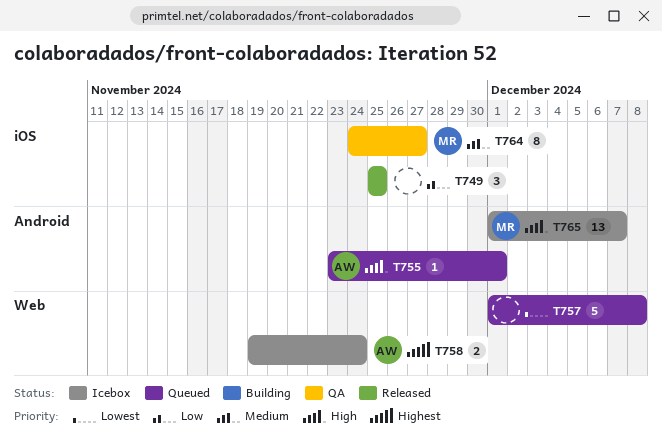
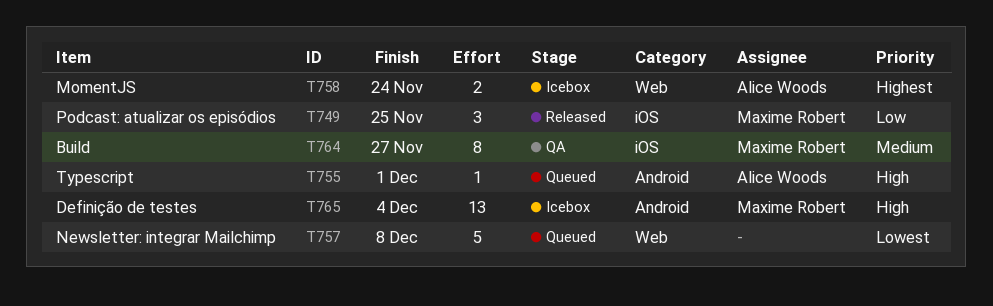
T749, owner: none -> Maxime Robert
T765, due: Dec 7 -> Dec 4

